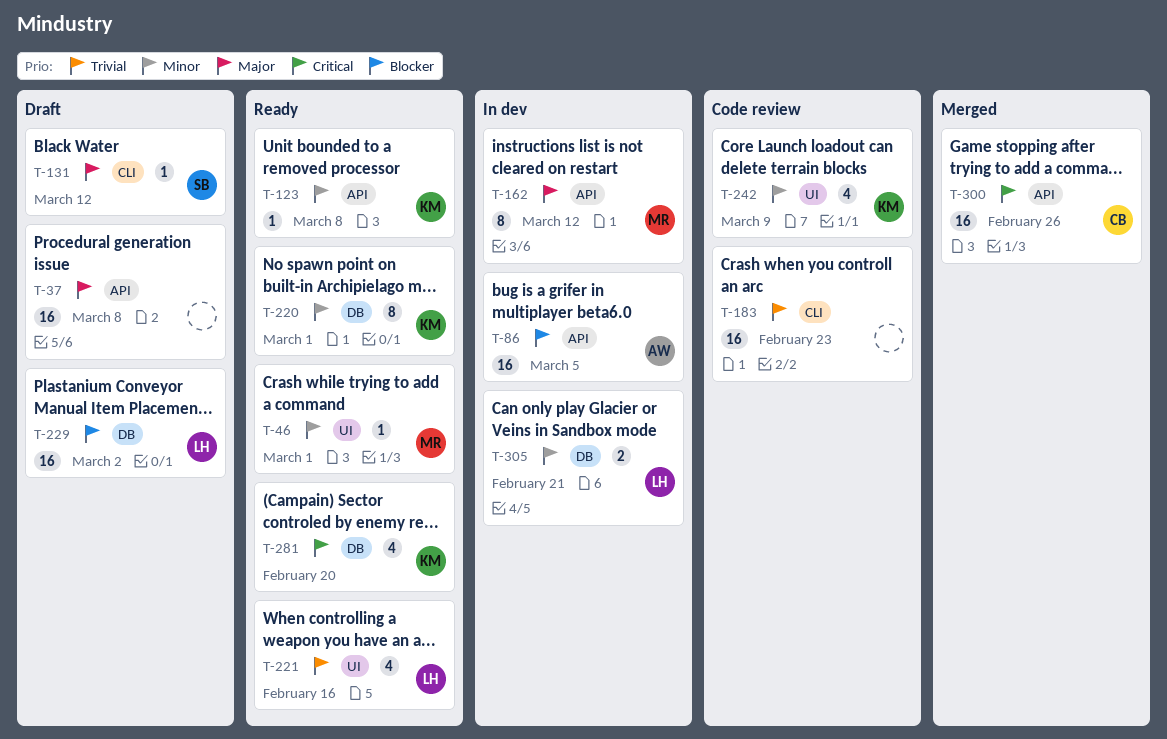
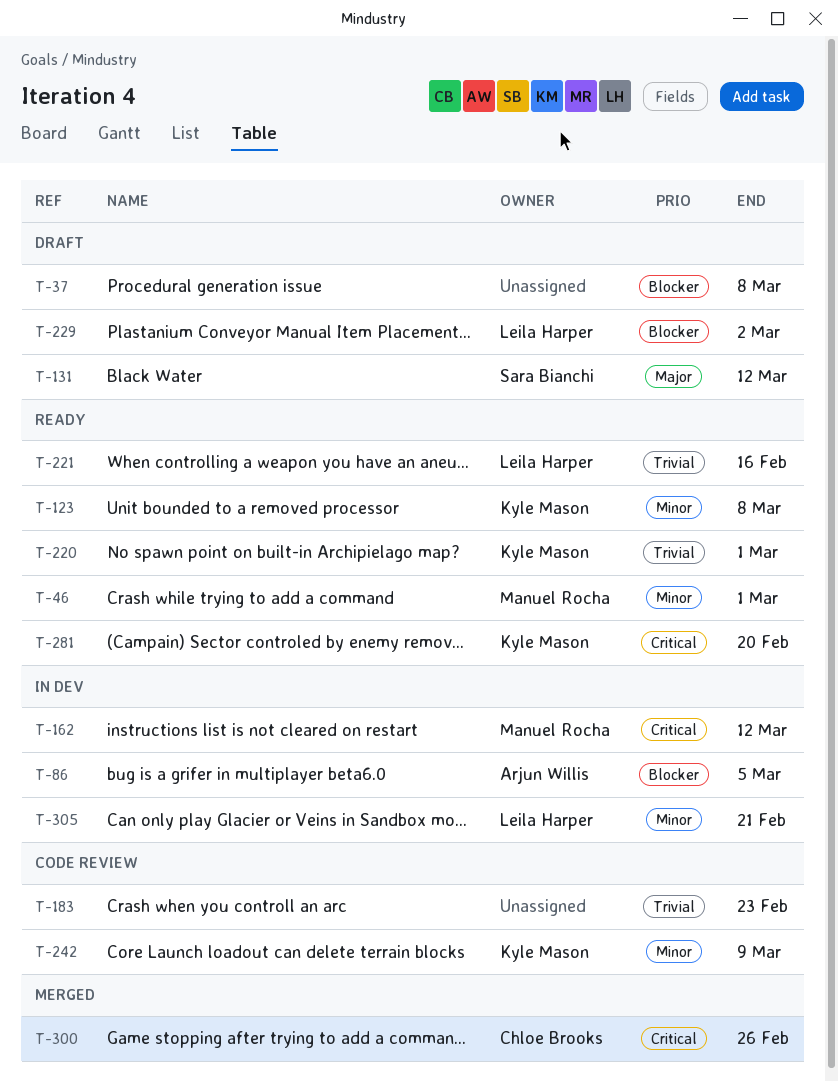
T-37, priority: Major -> Blocker
T-162, priority: Major -> Critical
T-220, priority: Minor -> Trivial

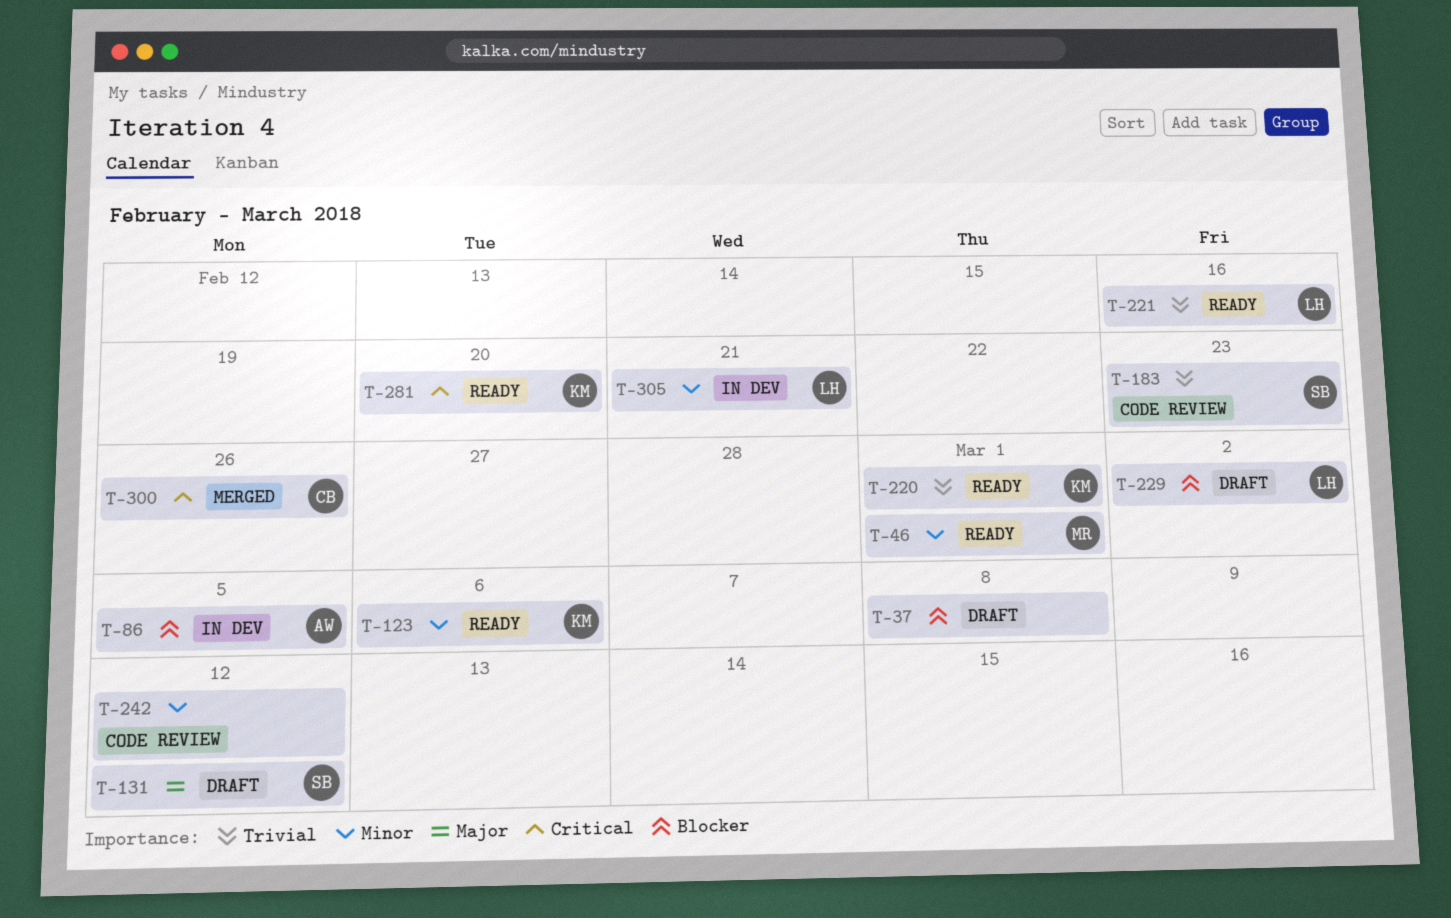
T-123, due: Mar 8 -> Mar 6
T-162: present -> none
T-183, owner: none -> Sara Bianchi
T-242, owner: Kyle Mason -> none
T-242, due: Mar 9 -> Mar 12

